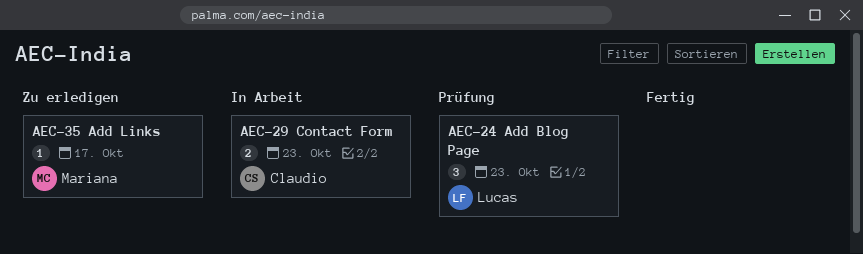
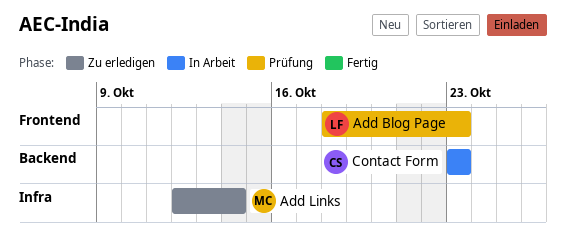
Add Links, due: Oct 17 -> Oct 14

